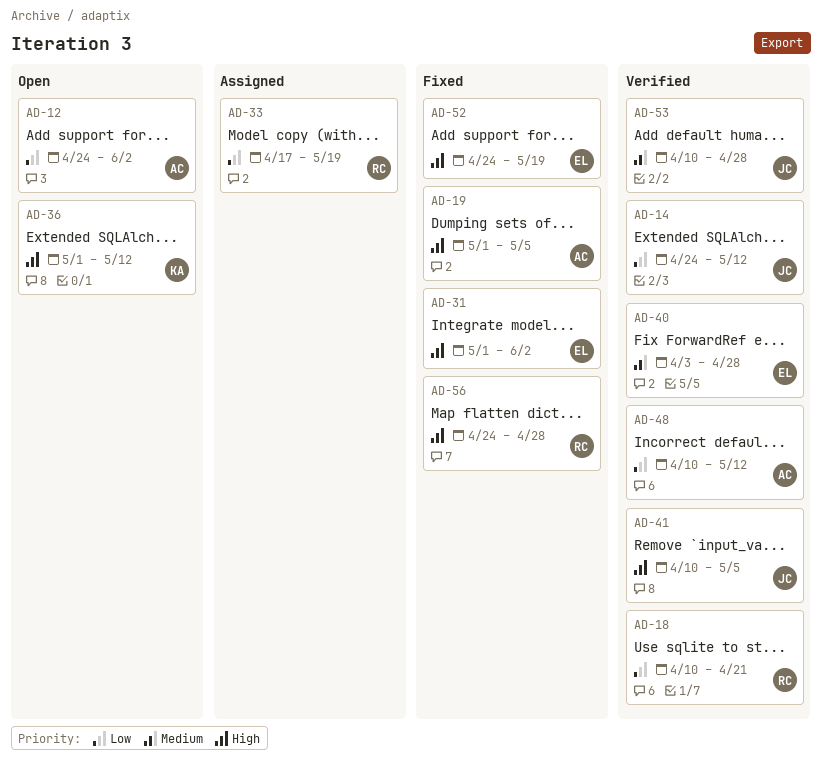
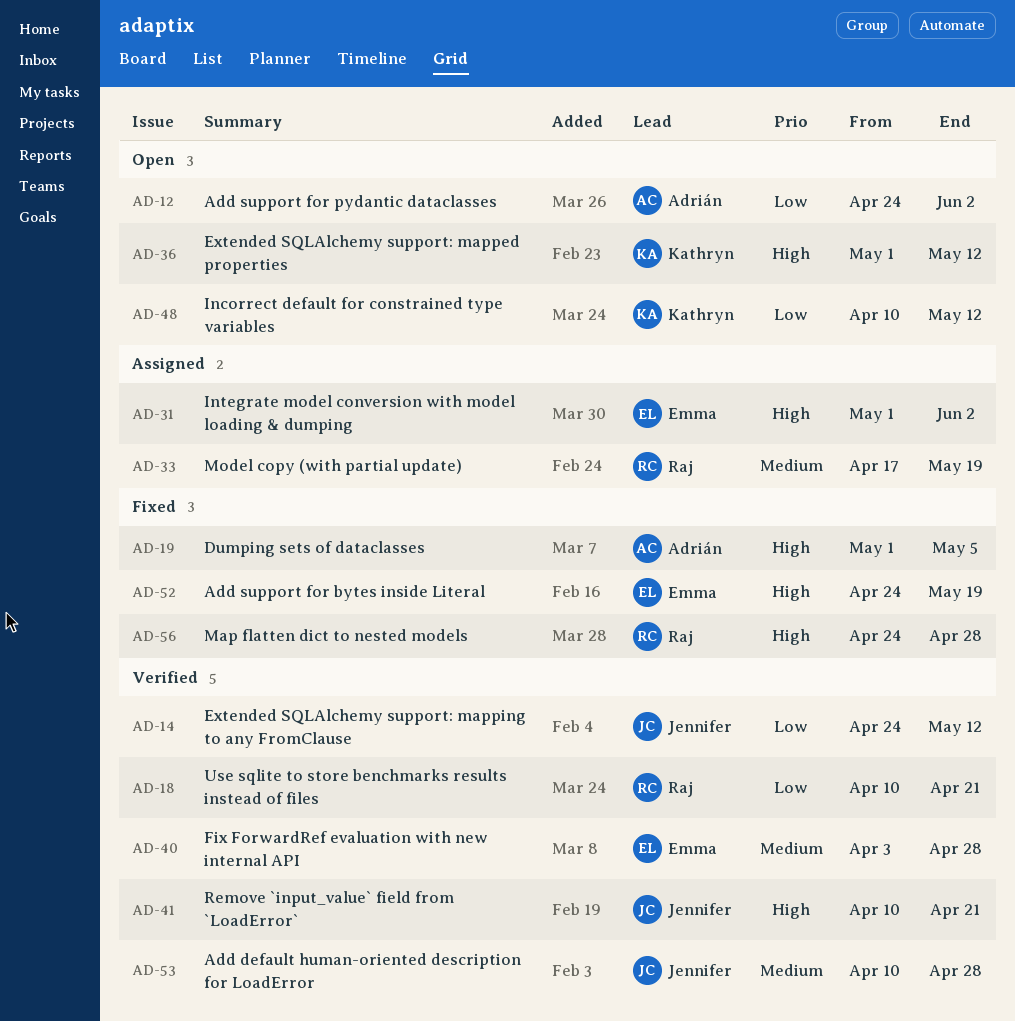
AD-31, status: Fixed -> Assigned
AD-33, priority: Low -> Medium
AD-41, due: May 5 -> Apr 21
AD-48, status: Verified -> Open
AD-48, owner: Adrián -> Kathryn

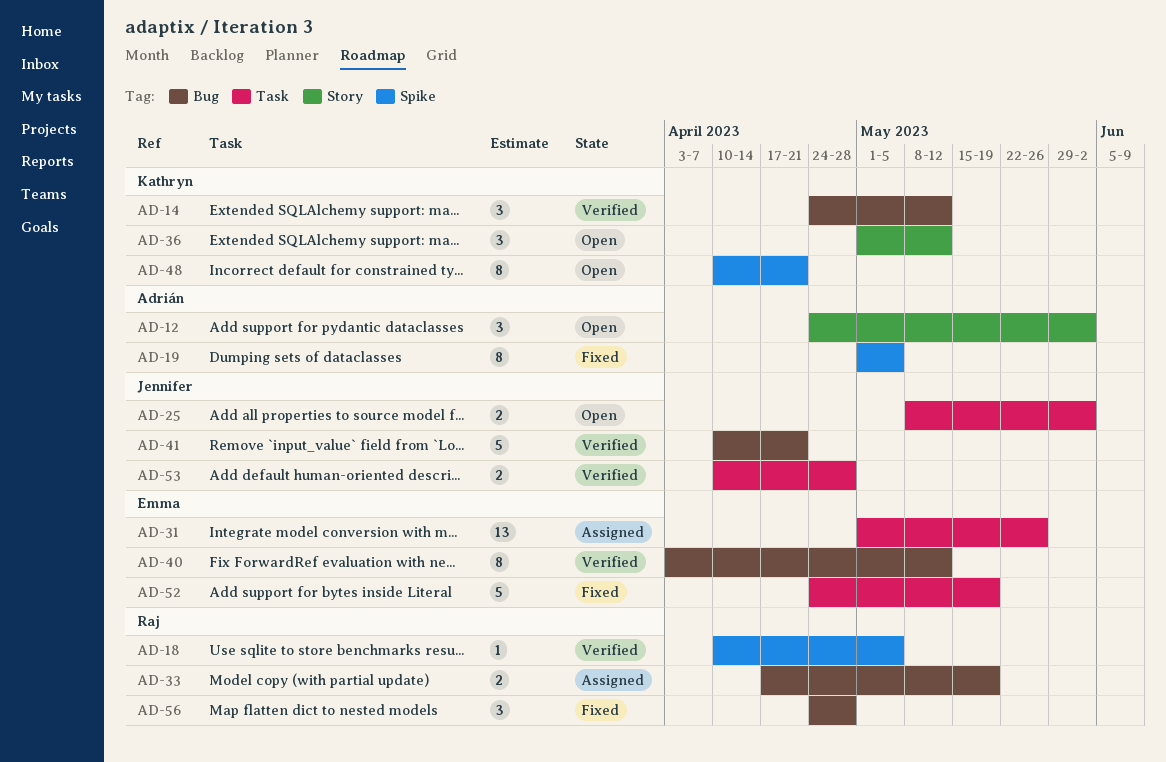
AD-14, owner: Jennifer -> Kathryn
AD-18, due: Apr 21 -> May 5
AD-25: none -> present
AD-31, due: Jun 2 -> May 26
AD-40, due: Apr 28 -> May 12
AD-48, due: May 12 -> Apr 21

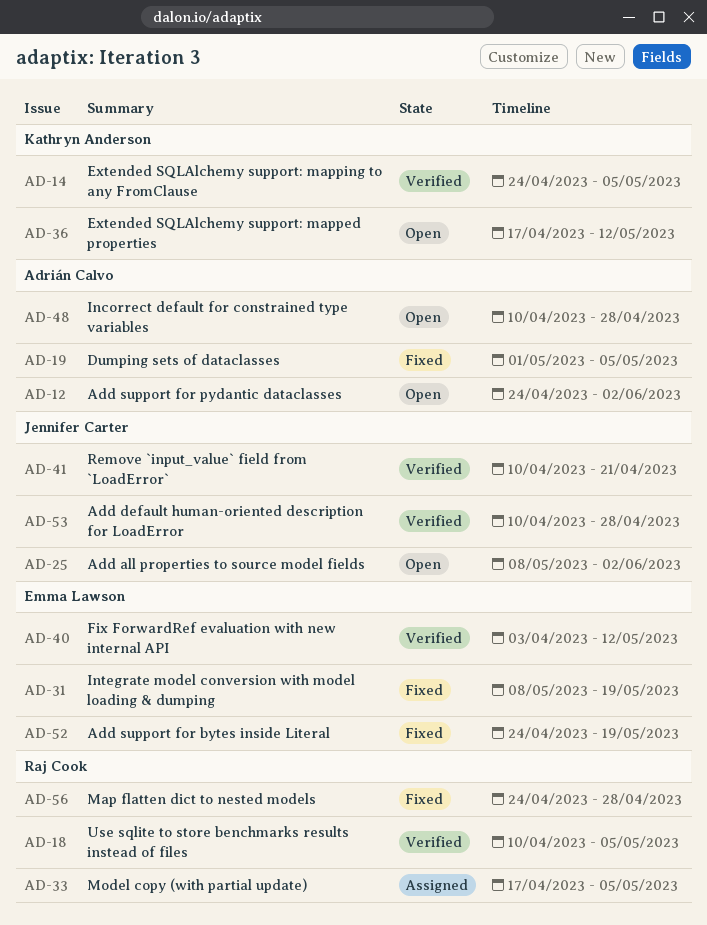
AD-14, due: May 12 -> May 5
AD-31, status: Assigned -> Fixed
AD-31, start: May 1 -> May 8
AD-31, due: May 26 -> May 19
AD-33, due: May 19 -> May 5
AD-36, start: May 1 -> Apr 17
AD-48, owner: Kathryn Anderson -> Adrián Calvo
AD-48, due: Apr 21 -> Apr 28

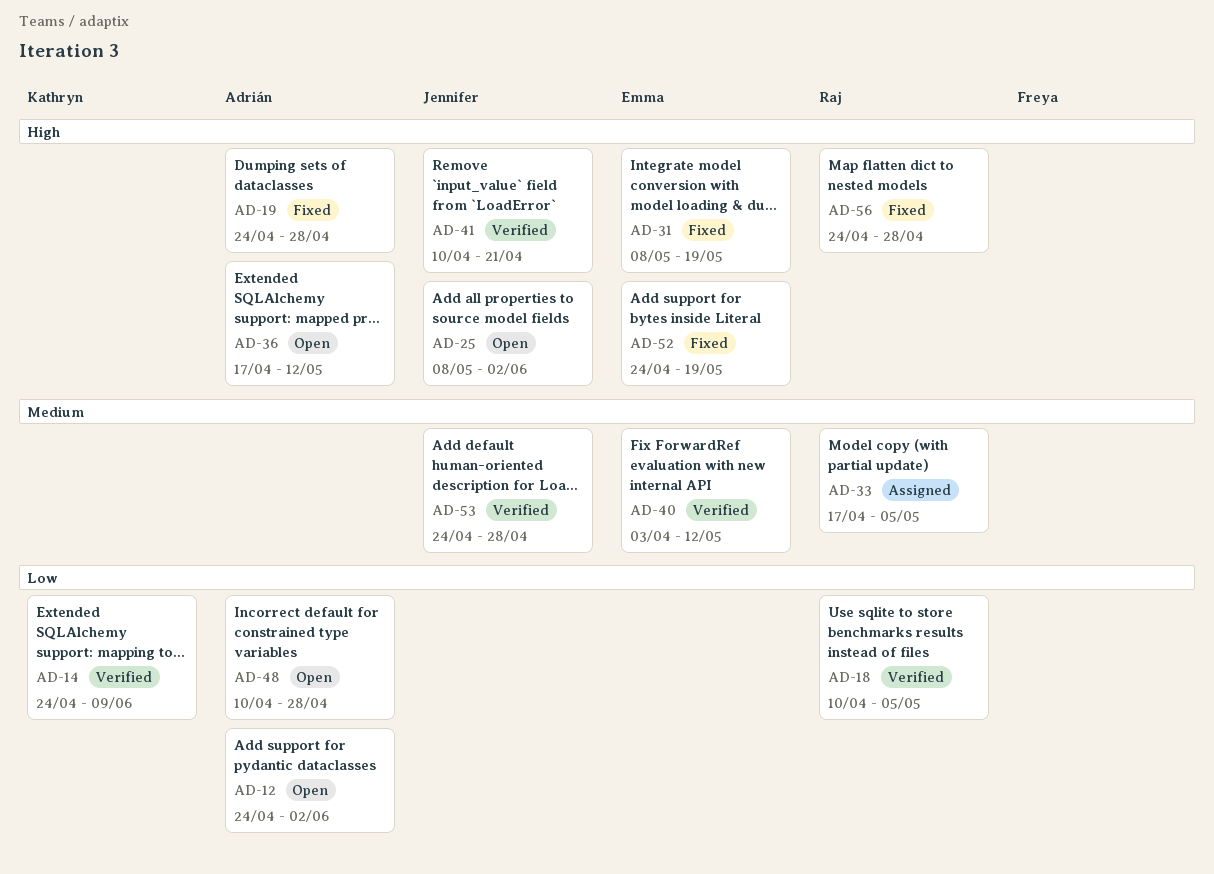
AD-14, due: May 5 -> Jun 9
AD-19, start: May 1 -> Apr 24
AD-19, due: May 5 -> Apr 28
AD-36, owner: Kathryn Anderson -> Adrián Calvo
AD-53, start: Apr 10 -> Apr 24

